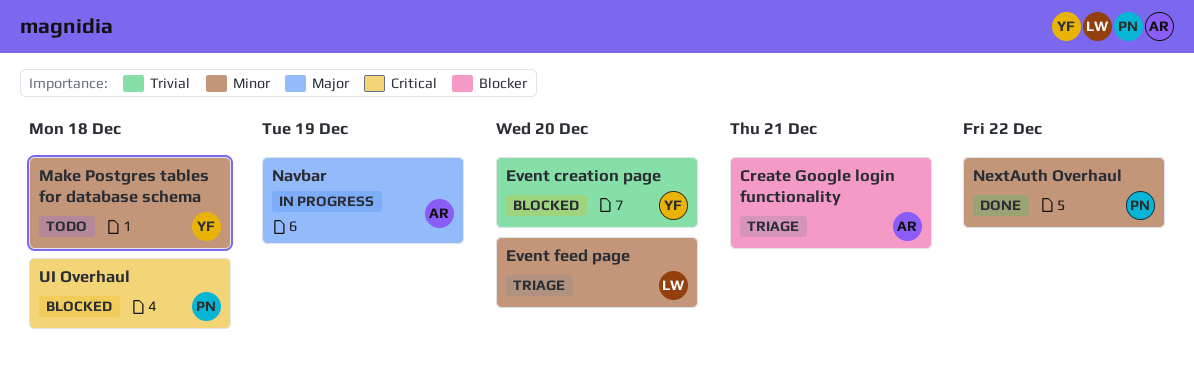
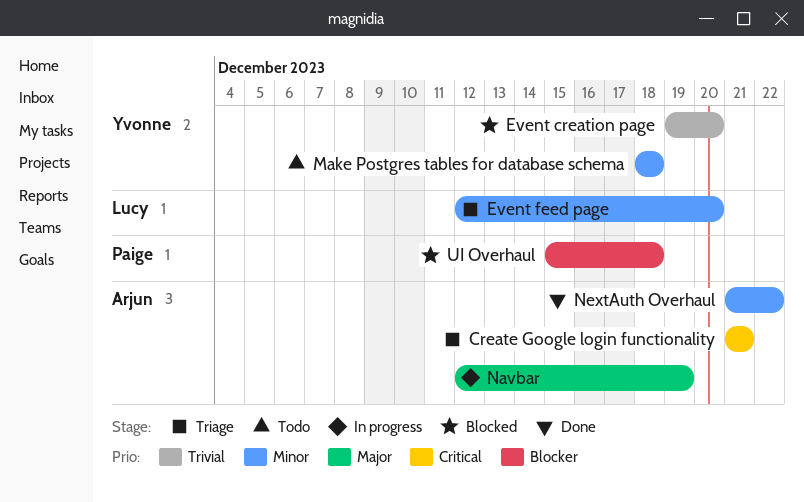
Create Google login functionality, priority: Blocker -> Critical
NextAuth Overhaul, owner: Paige -> Arjun
UI Overhaul, priority: Critical -> Blocker

